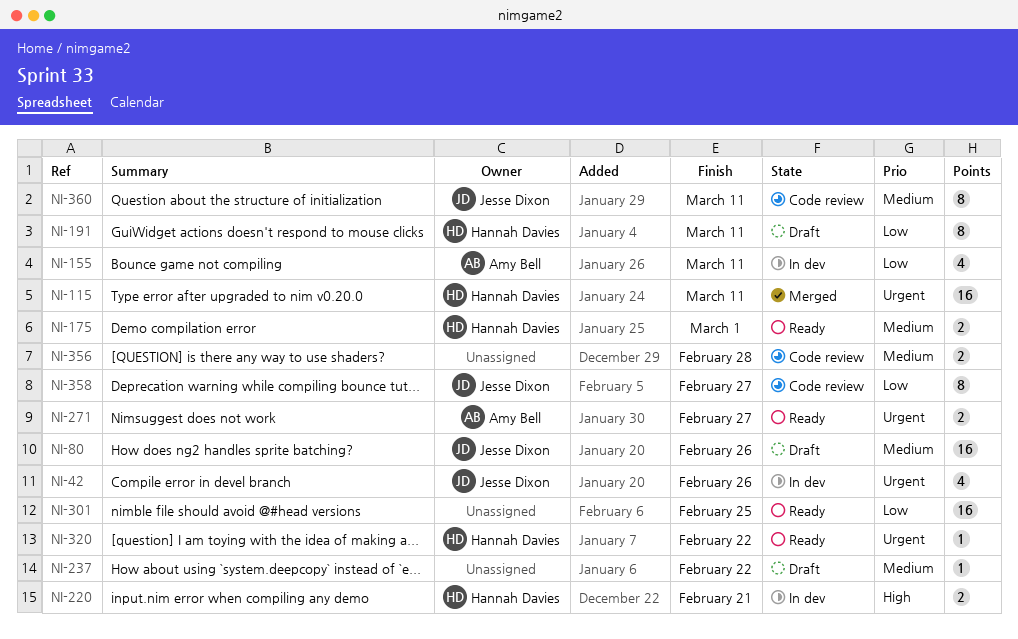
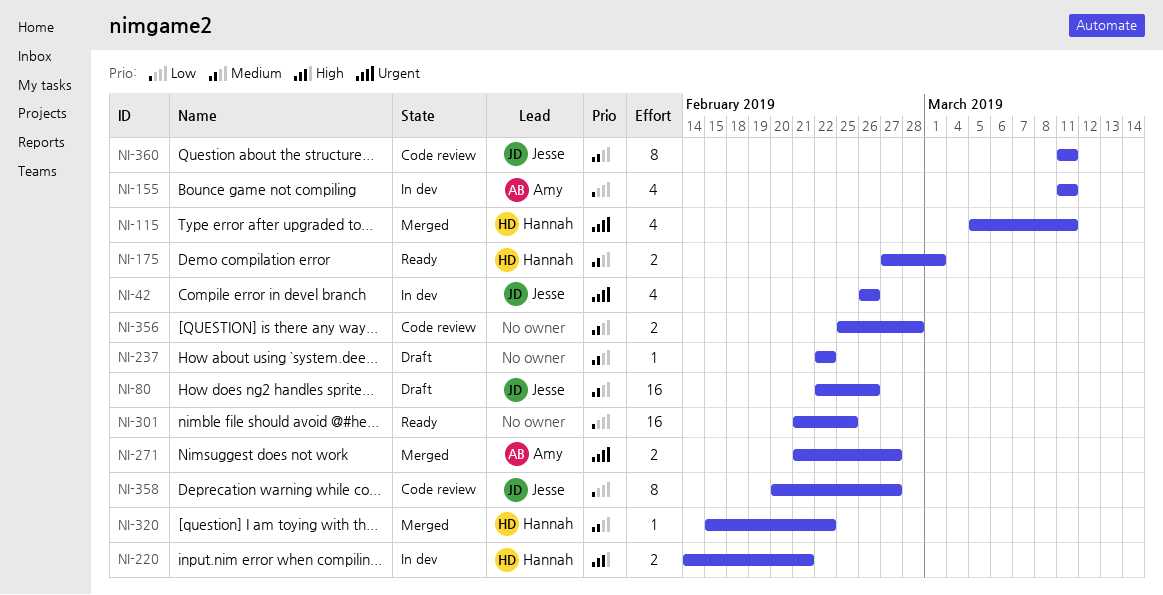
NI-115, estimate: 16 -> 4
NI-191: present -> none
NI-271, status: Ready -> Merged
NI-320, status: Ready -> Merged
NI-320, priority: Urgent -> Medium

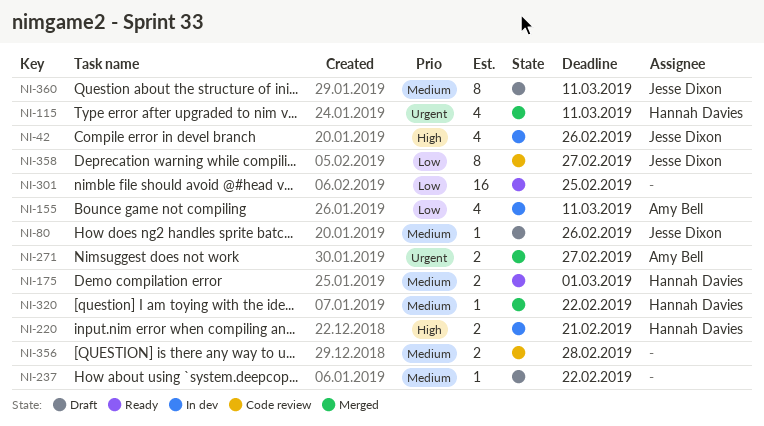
NI-42, priority: Urgent -> High
NI-80, estimate: 16 -> 1
NI-360, status: Code review -> Draft

